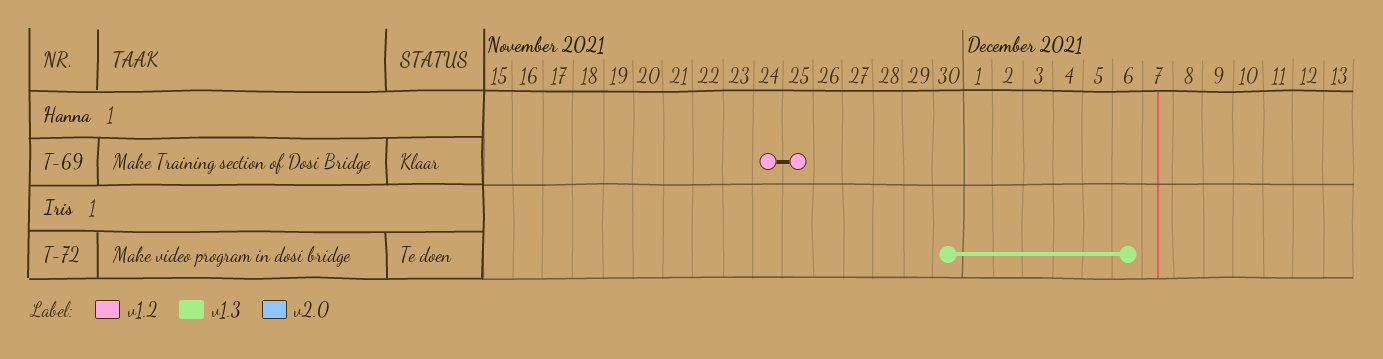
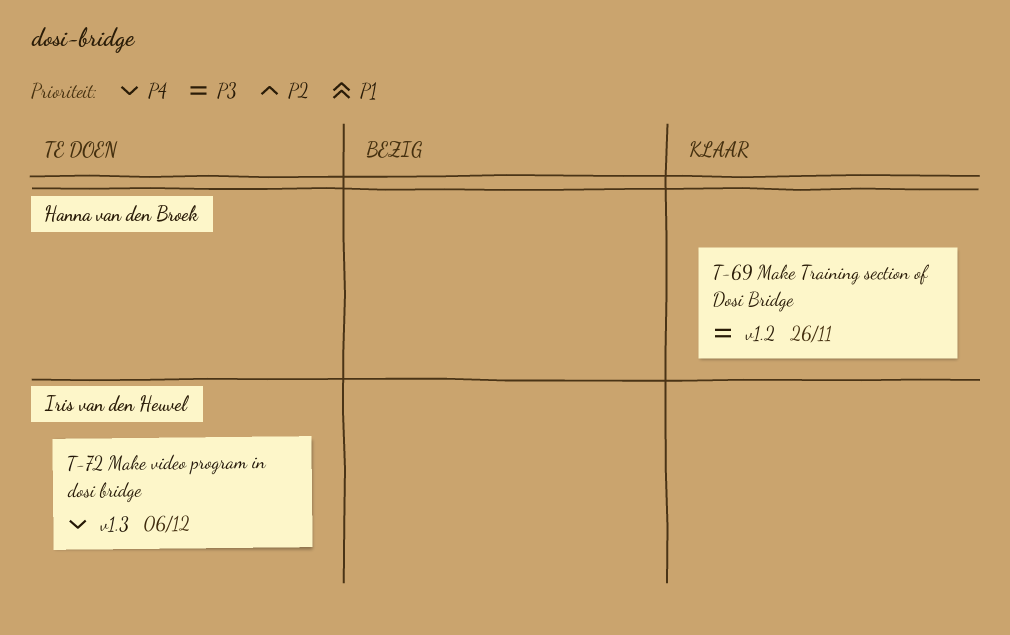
T-69, due: Nov 25 -> Nov 26

